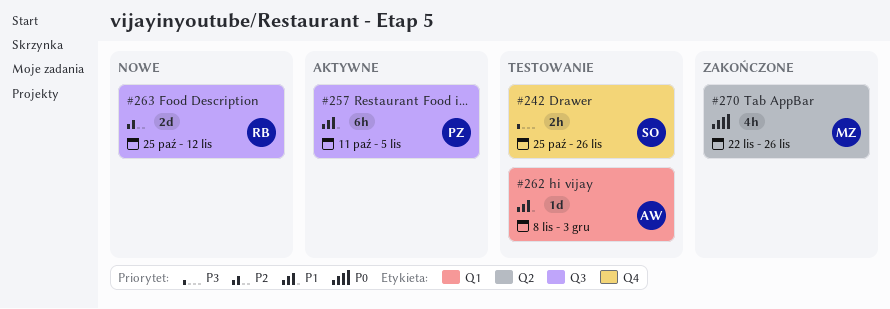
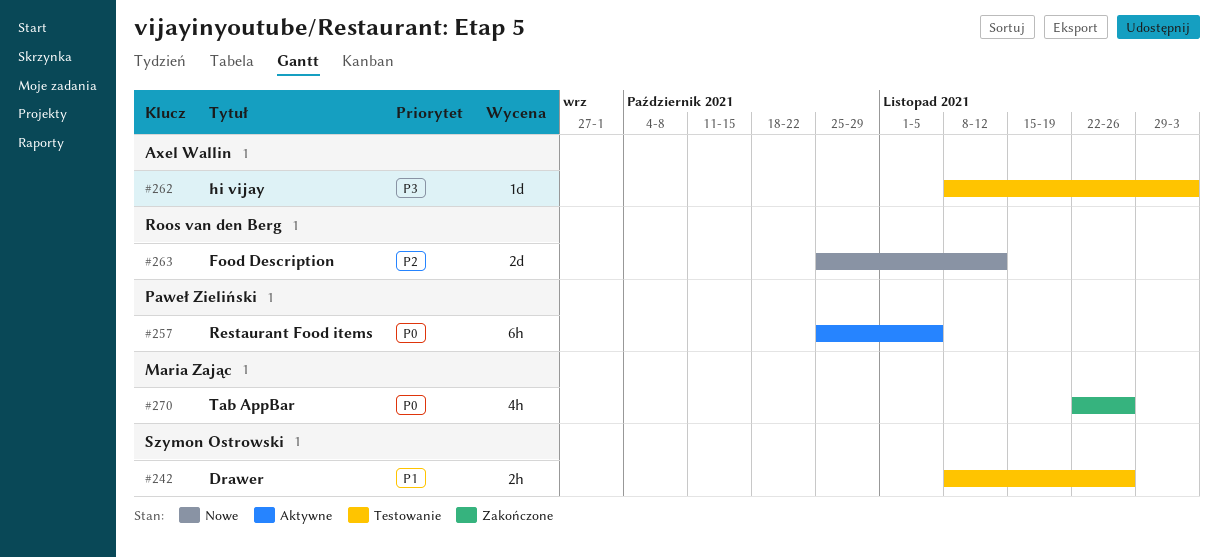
#242, priority: P3 -> P1
#242, start: Oct 25 -> Nov 8
#257, priority: P1 -> P0
#257, start: Oct 11 -> Oct 25
#262, priority: P1 -> P3

